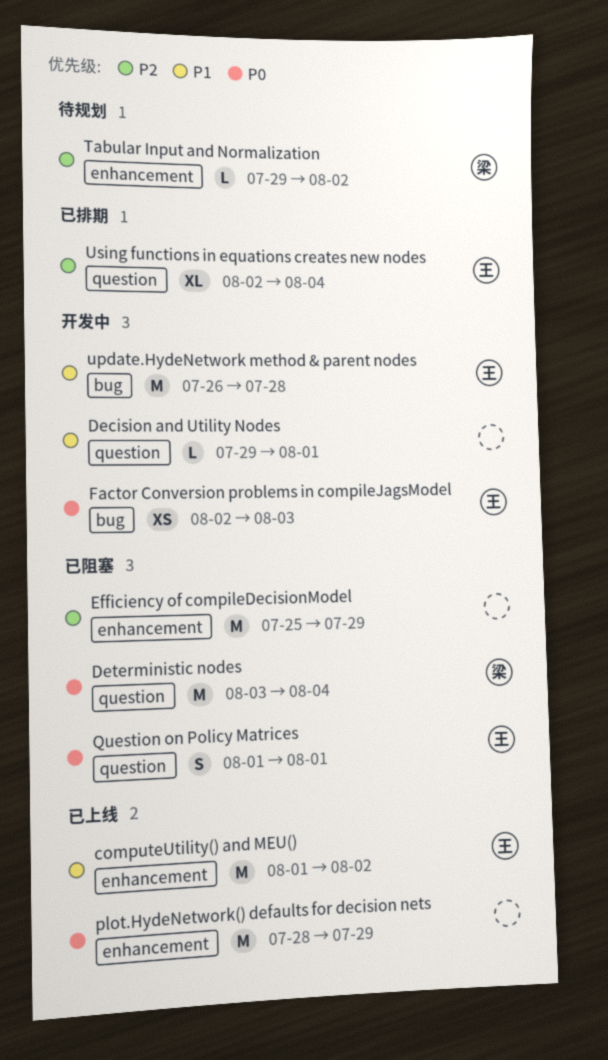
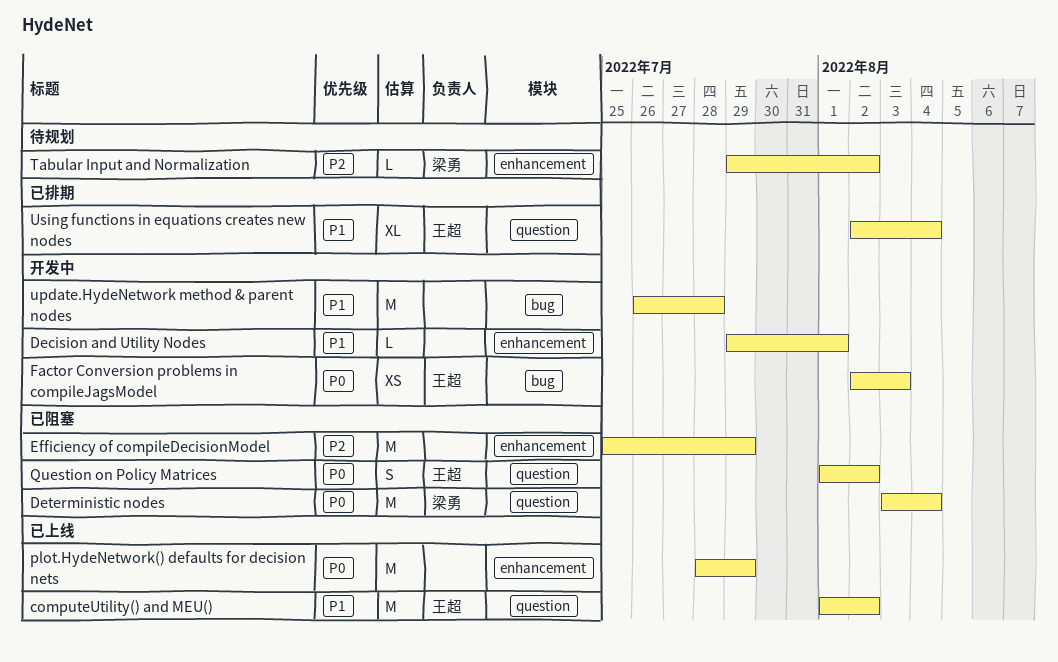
computeUtility() and MEU(), label: enhancement -> question
Decision and Utility Nodes, label: question -> enhancement
Question on Policy Matrices, due: Aug 1 -> Aug 2
update.HydeNetwork method & parent nodes, owner: 王超 -> none
Using functions in equations creates new nodes, priority: P2 -> P1

